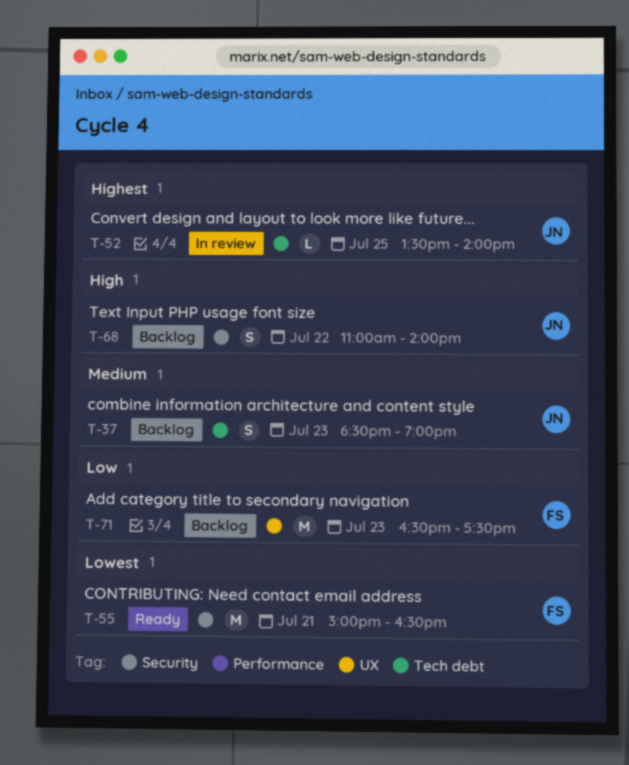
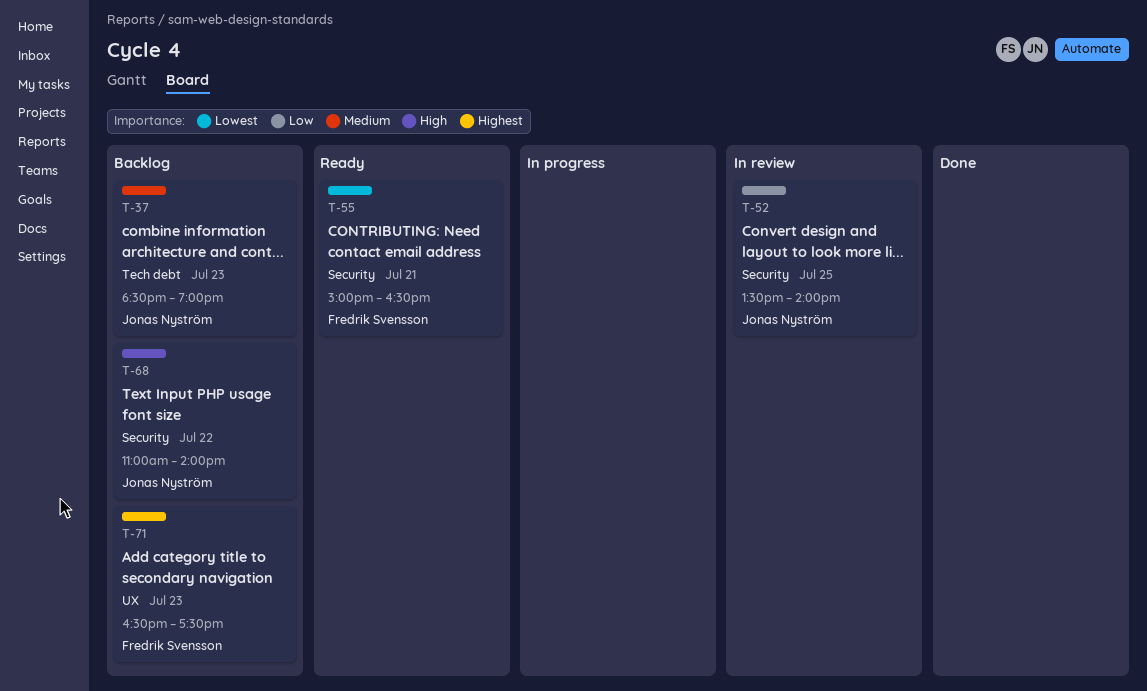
T-52, priority: Highest -> Low
T-52, label: Tech debt -> Security
T-71, priority: Low -> Highest

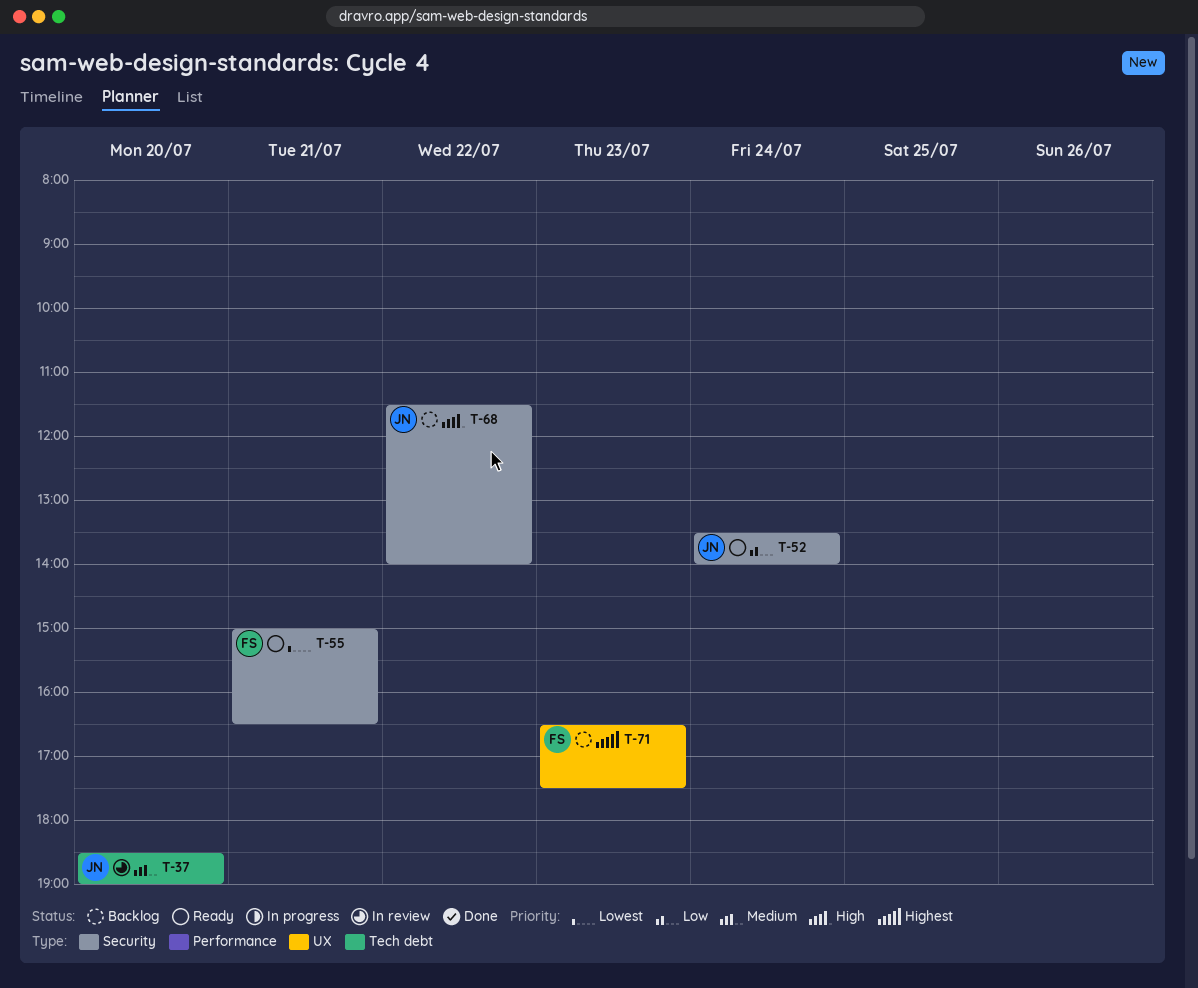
T-37, status: Backlog -> In review
T-37, day: Jul 23 -> Jul 20
T-52, status: In review -> Ready
T-52, day: Jul 25 -> Jul 24
T-68, begins: 11:00 -> 11:30

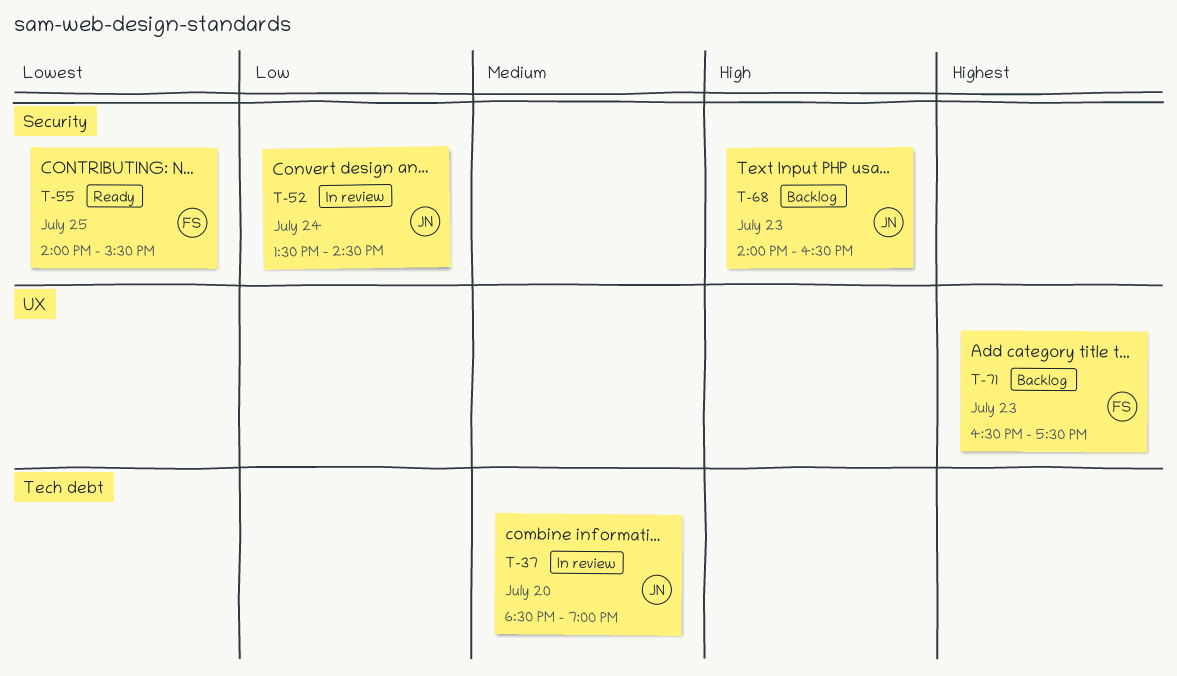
T-52, status: Ready -> In review
T-52, ends: 14:00 -> 14:30
T-55, day: Jul 21 -> Jul 25
T-55, begins: 15:00 -> 14:00
T-55, ends: 16:30 -> 15:30
T-68, day: Jul 22 -> Jul 23
T-68, begins: 11:30 -> 14:00
T-68, ends: 14:00 -> 16:30

